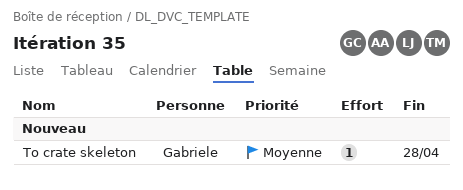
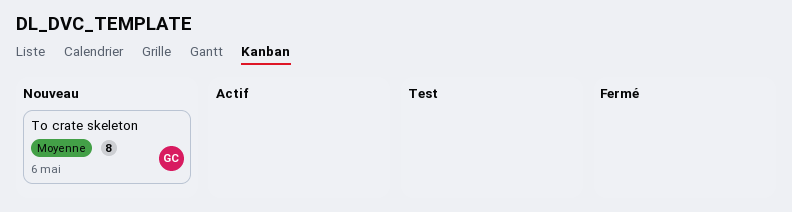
To crate skeleton, estimate: 1 -> 8
To crate skeleton, due: Apr 28 -> May 6

